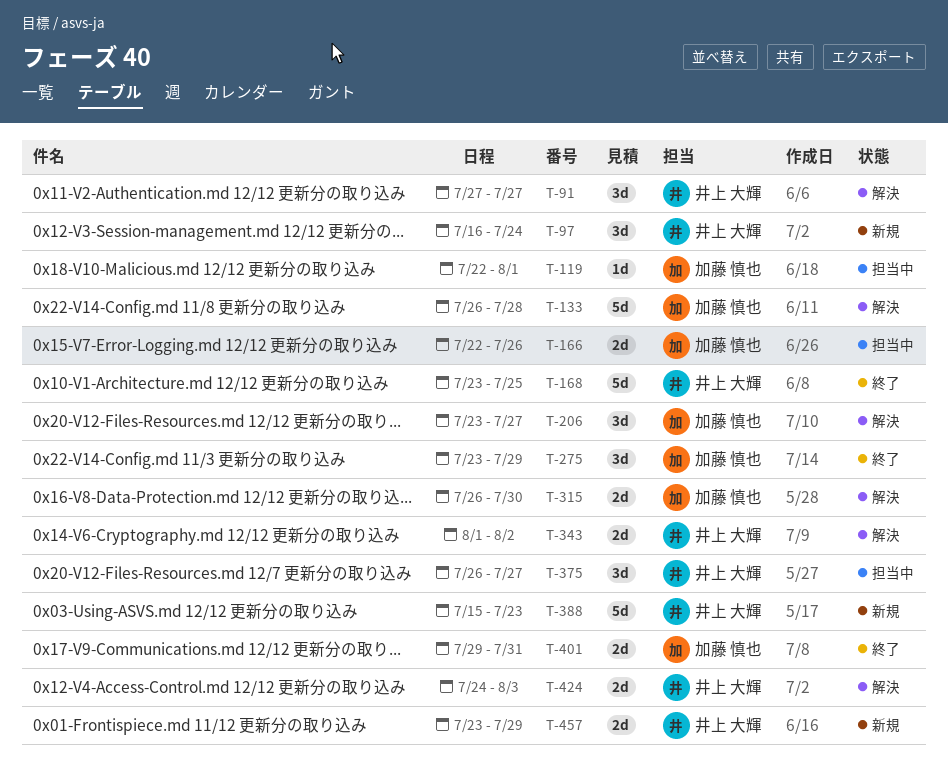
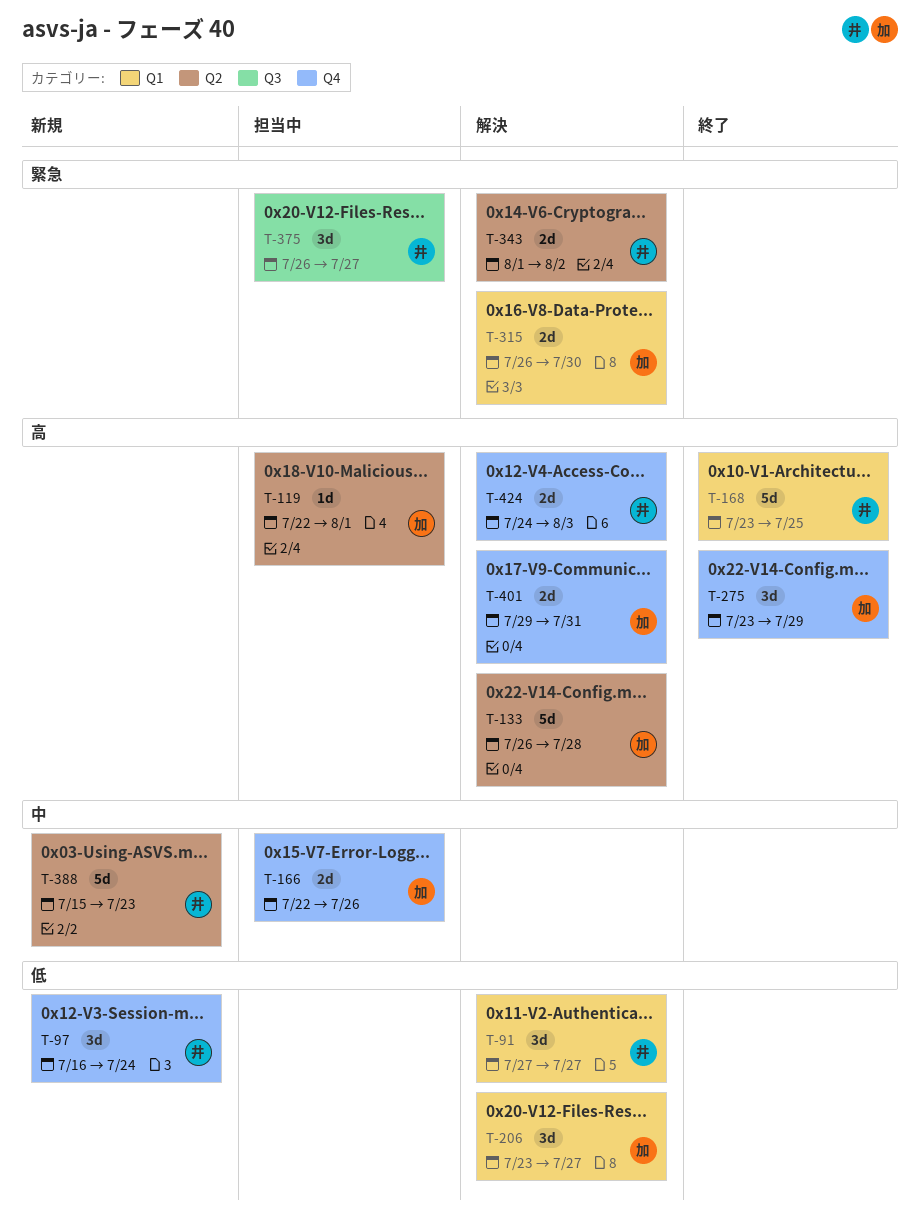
T-401, status: 終了 -> 解決
T-457: present -> none

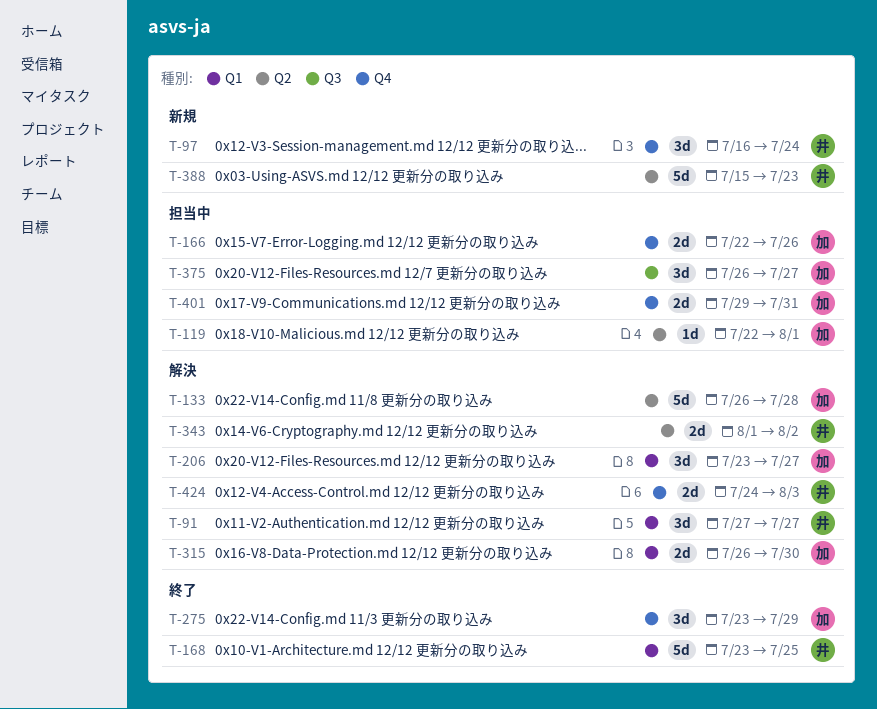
T-375, owner: 井 -> 加
T-401, status: 解決 -> 担当中

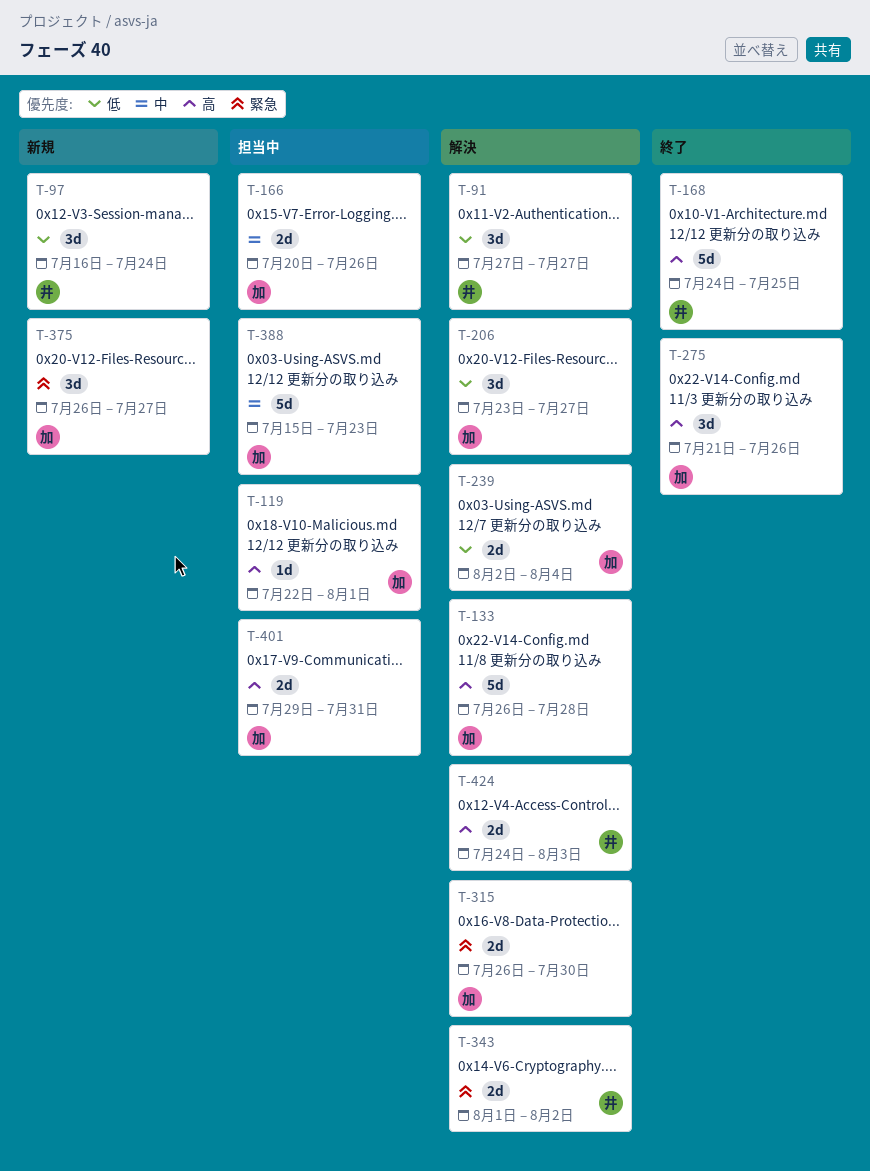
T-166, start: Jul 22 -> Jul 20
T-168, start: Jul 23 -> Jul 24
T-239: none -> present
T-275, start: Jul 23 -> Jul 21
T-275, due: Jul 29 -> Jul 26
T-375, status: 担当中 -> 新規
T-388, status: 新規 -> 担当中
T-388, owner: 井 -> 加

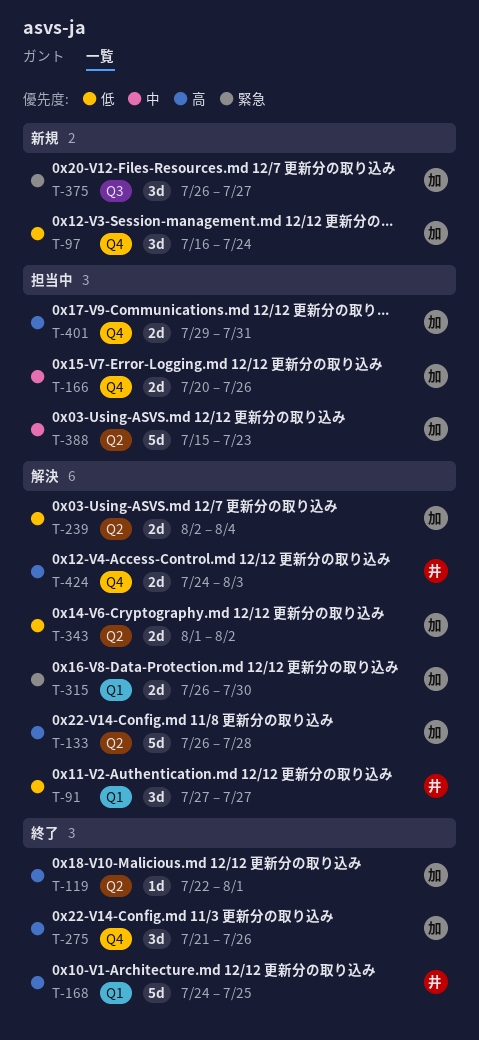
T-97, owner: 井 -> 加
T-119, status: 担当中 -> 終了
T-206: present -> none
T-343, owner: 井 -> 加
T-343, priority: 緊急 -> 低

